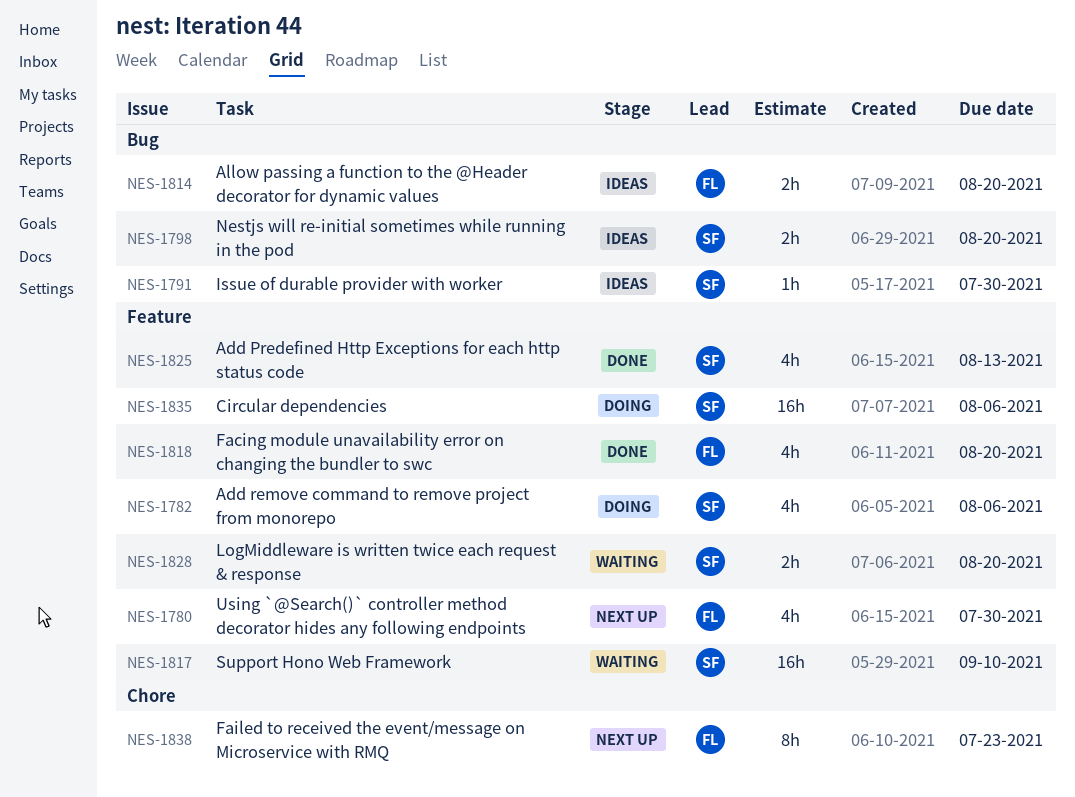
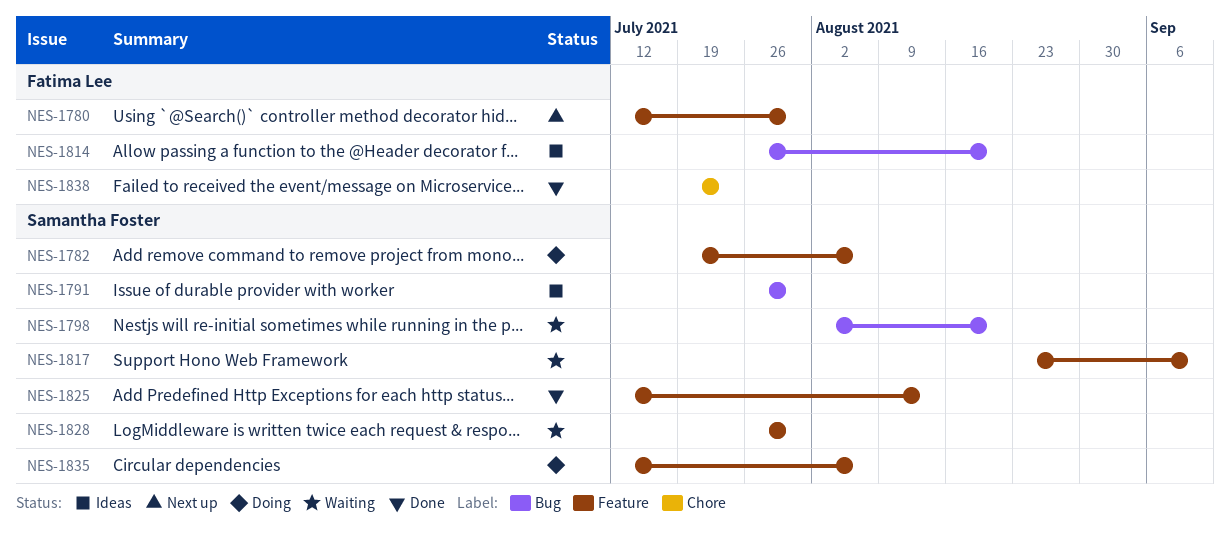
NES-1798, status: Ideas -> Waiting
NES-1818: present -> none
NES-1828, due: Aug 20 -> Jul 30
NES-1838, status: Next up -> Done

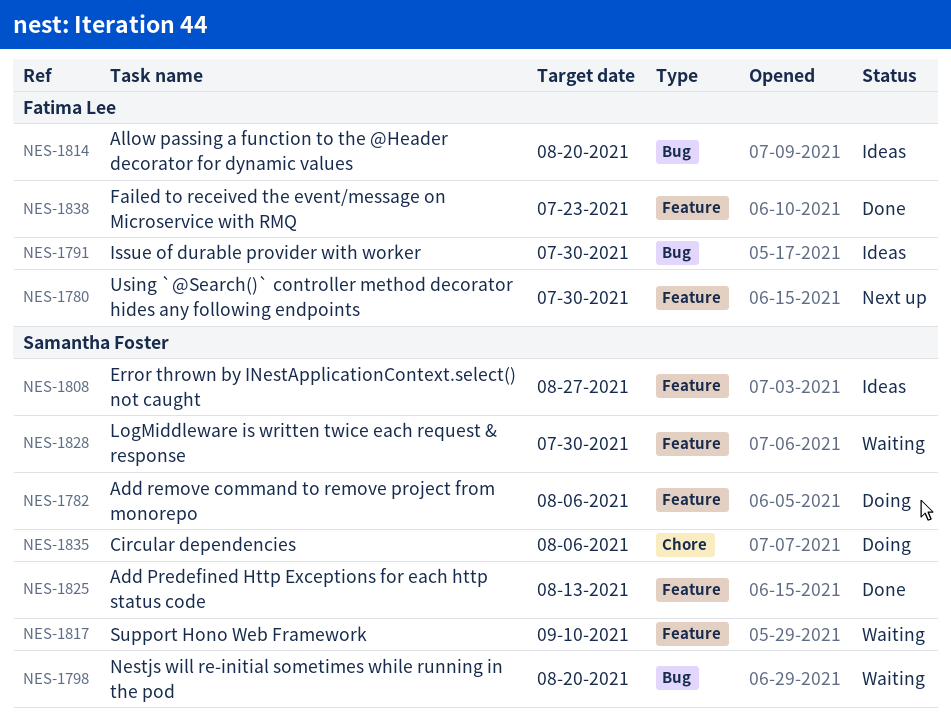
NES-1791, owner: Samantha Foster -> Fatima Lee
NES-1808: none -> present
NES-1835, label: Feature -> Chore
NES-1838, label: Chore -> Feature

